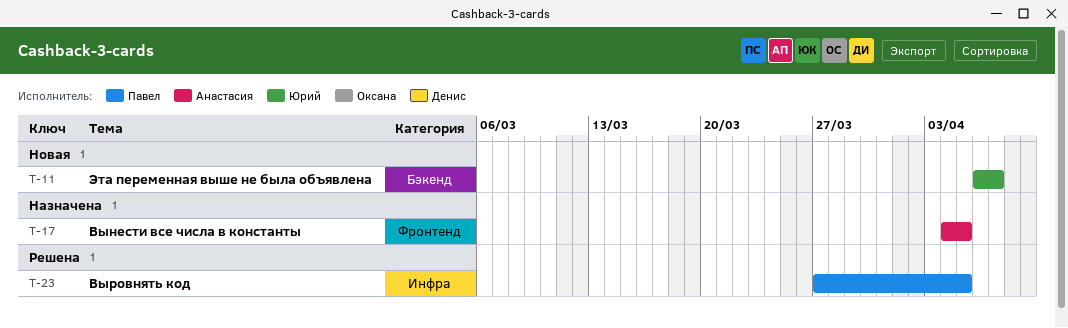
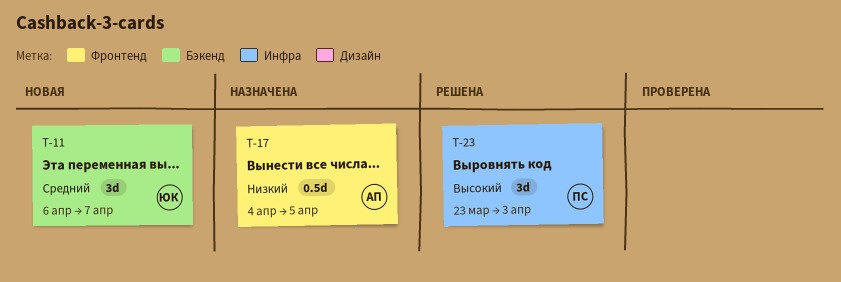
T-23, start: Mar 27 -> Mar 23
T-23, due: Apr 5 -> Apr 3

